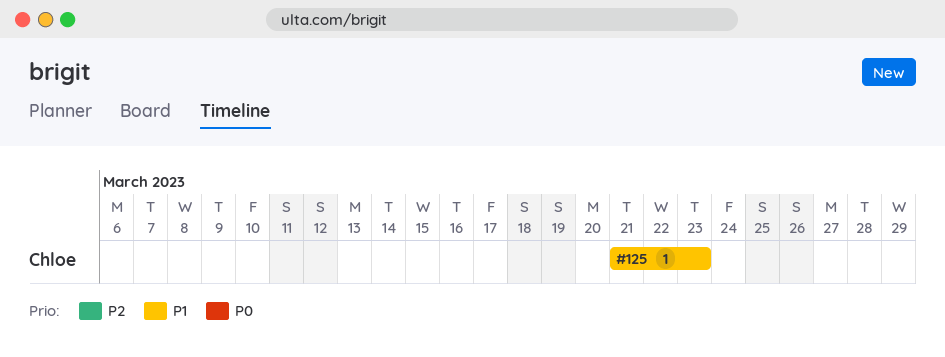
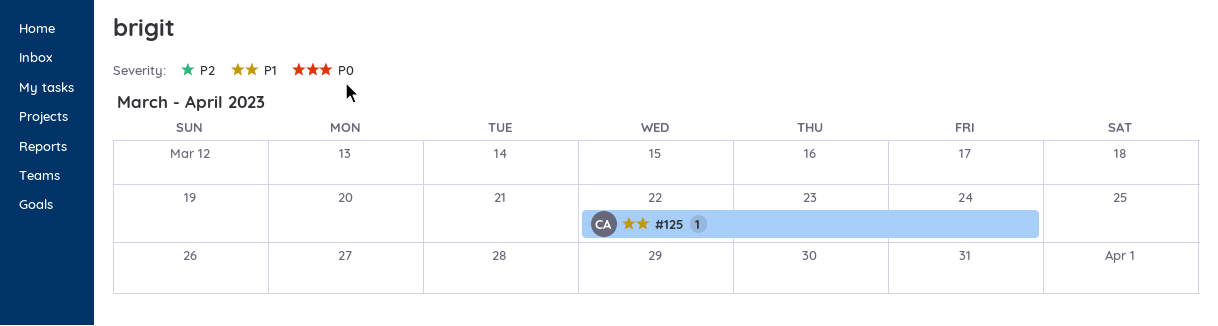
#125, start: Mar 21 -> Mar 22
#125, due: Mar 23 -> Mar 24

